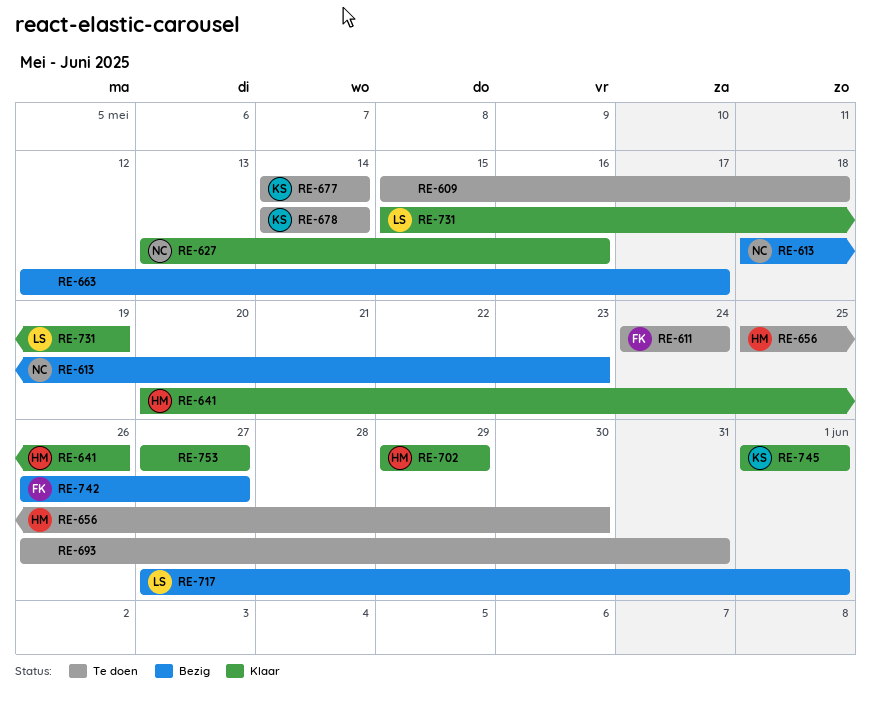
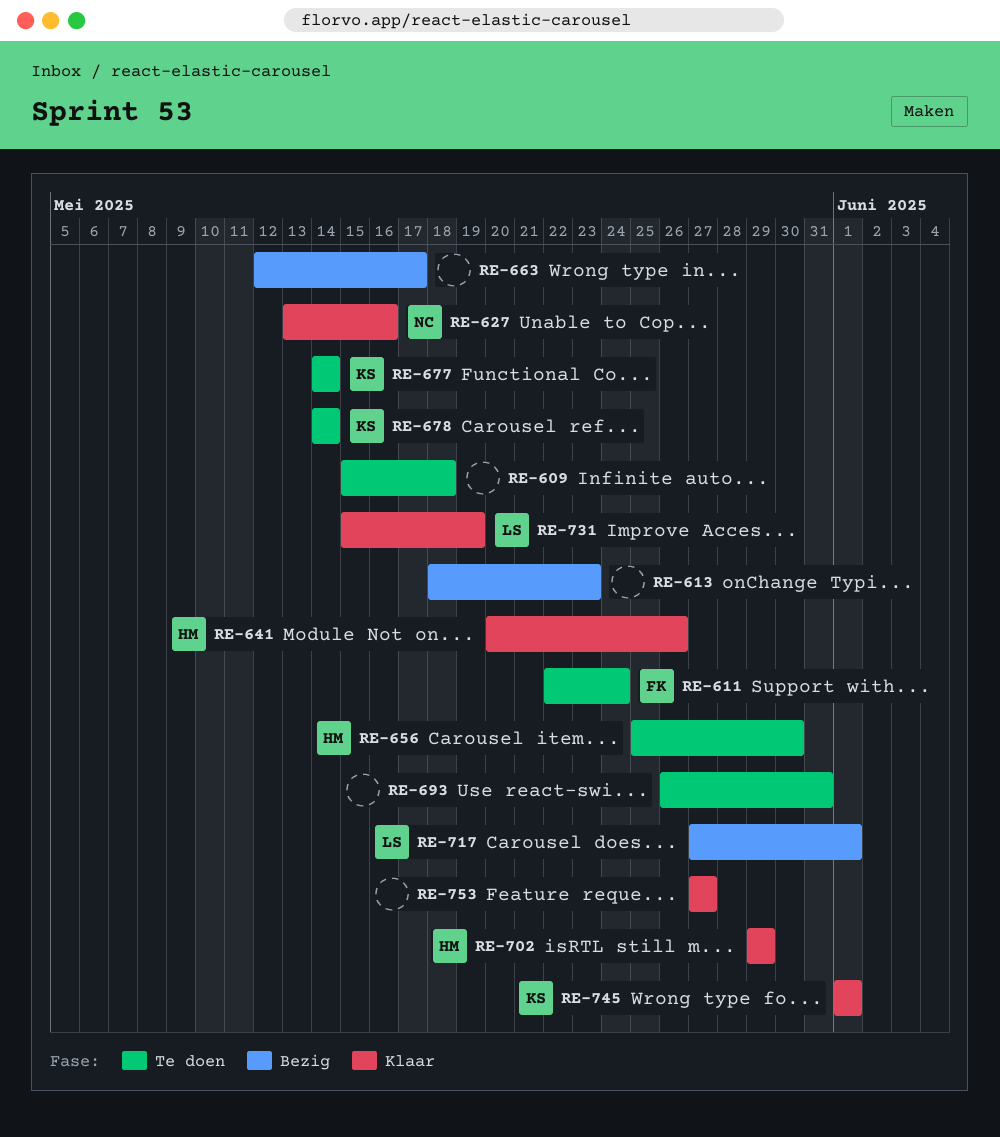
RE-611, start: May 24 -> May 22
RE-613, owner: NC -> none
RE-742: present -> none

